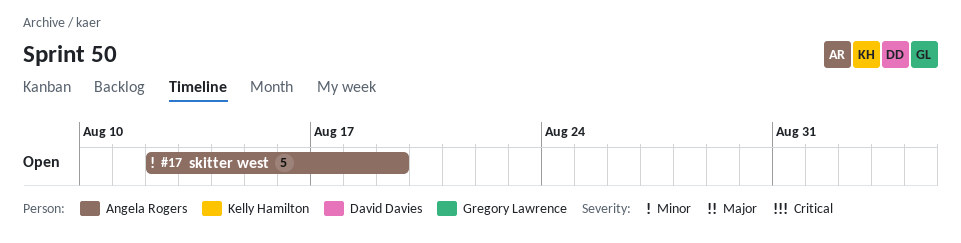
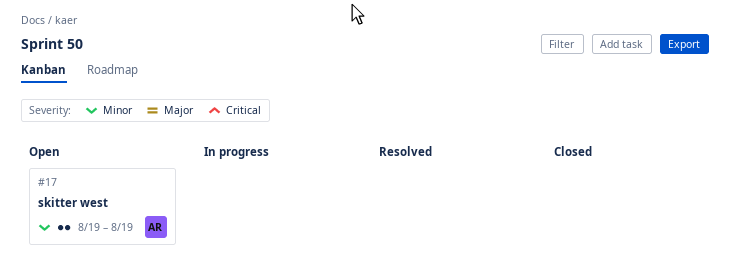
#17, estimate: 5 -> 2
#17, start: Aug 12 -> Aug 19

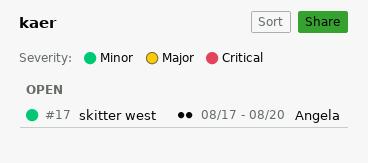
#17, start: Aug 19 -> Aug 17
#17, due: Aug 19 -> Aug 20

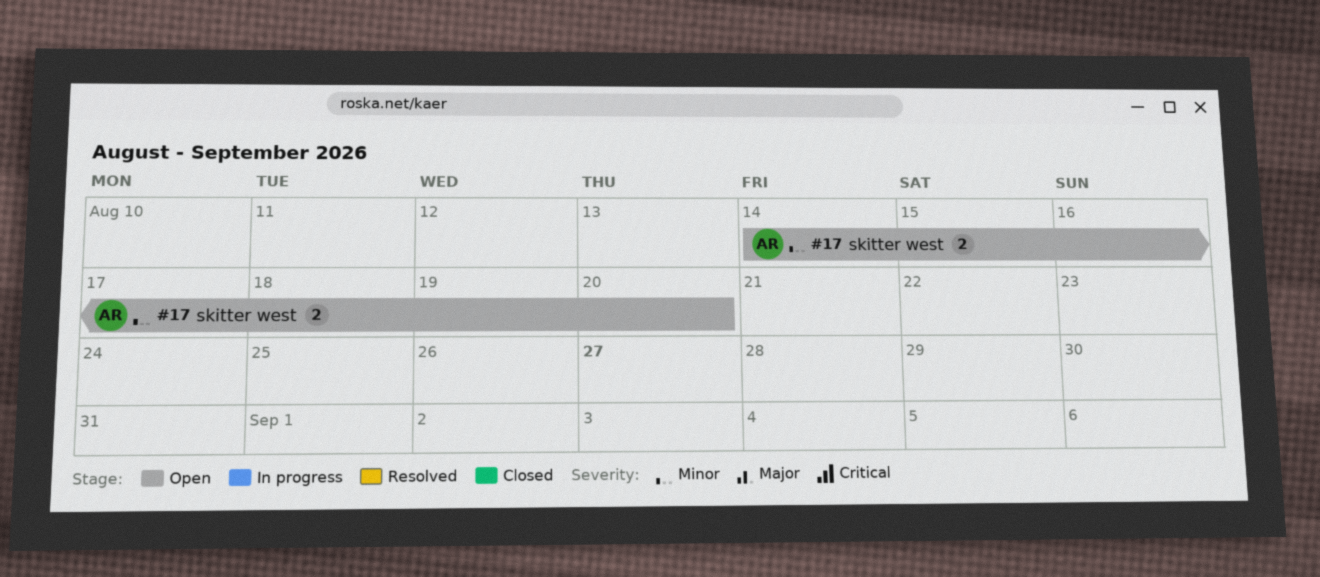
#17, start: Aug 17 -> Aug 14

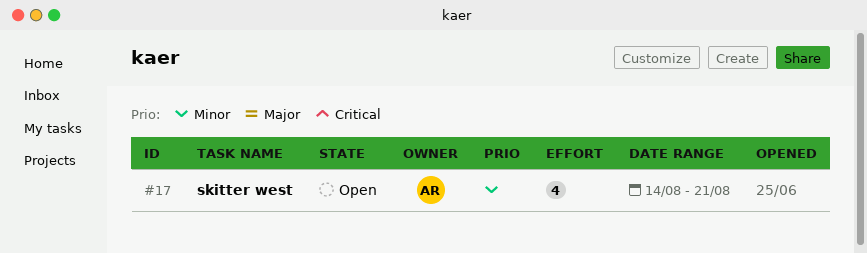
#17, estimate: 2 -> 4
#17, due: Aug 20 -> Aug 21

